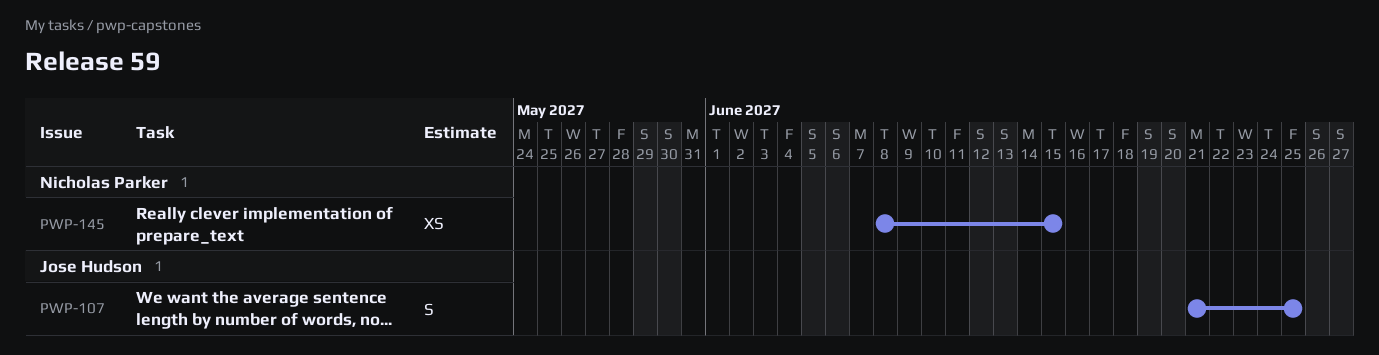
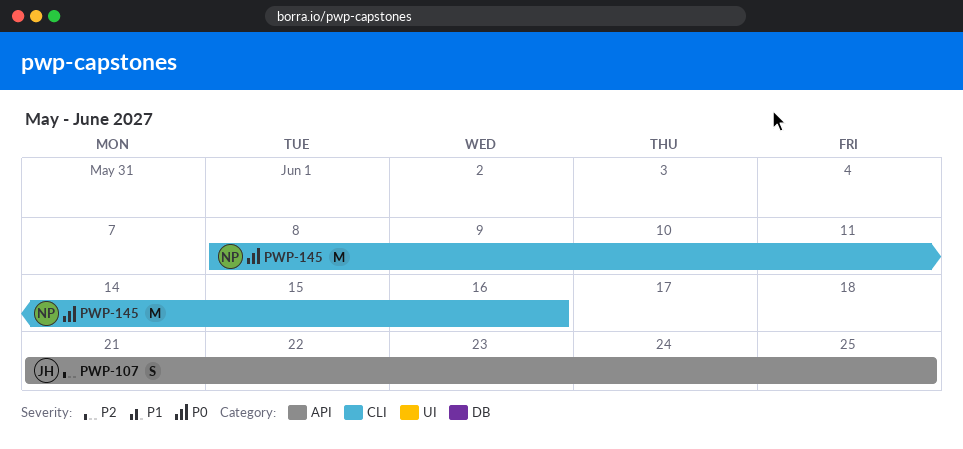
PWP-145, estimate: XS -> M
PWP-145, due: Jun 15 -> Jun 16

